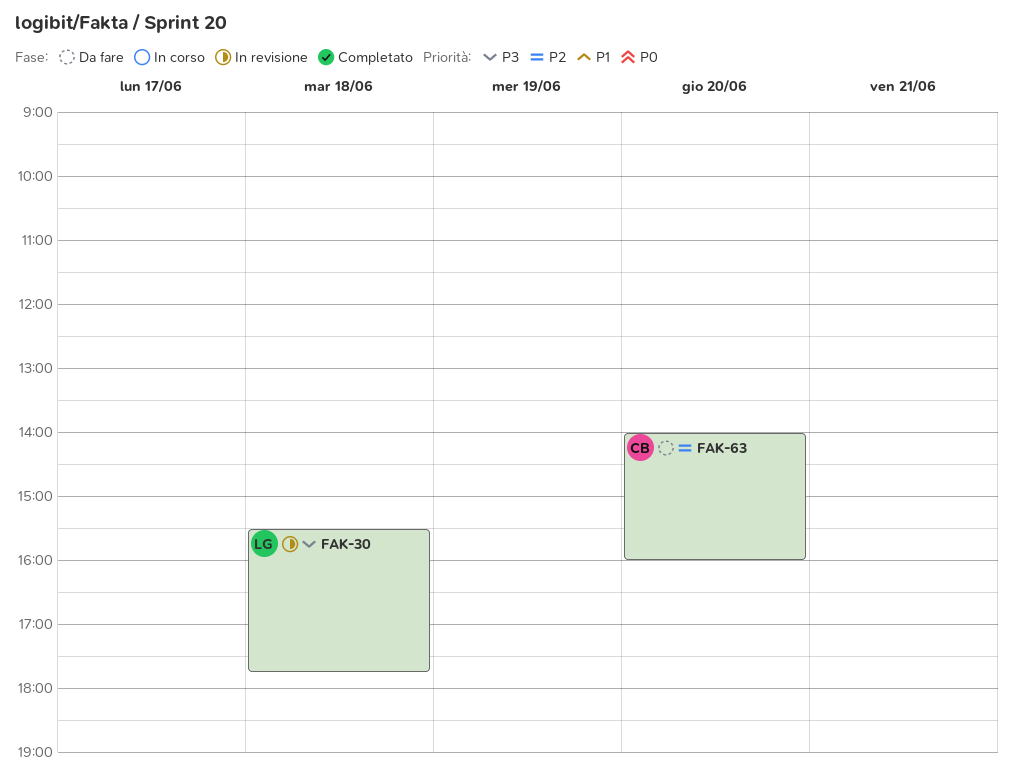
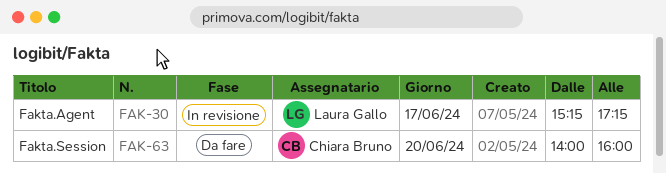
FAK-30, day: Jun 18 -> Jun 17
FAK-30, begins: 15:30 -> 15:15
FAK-30, ends: 17:45 -> 17:15

